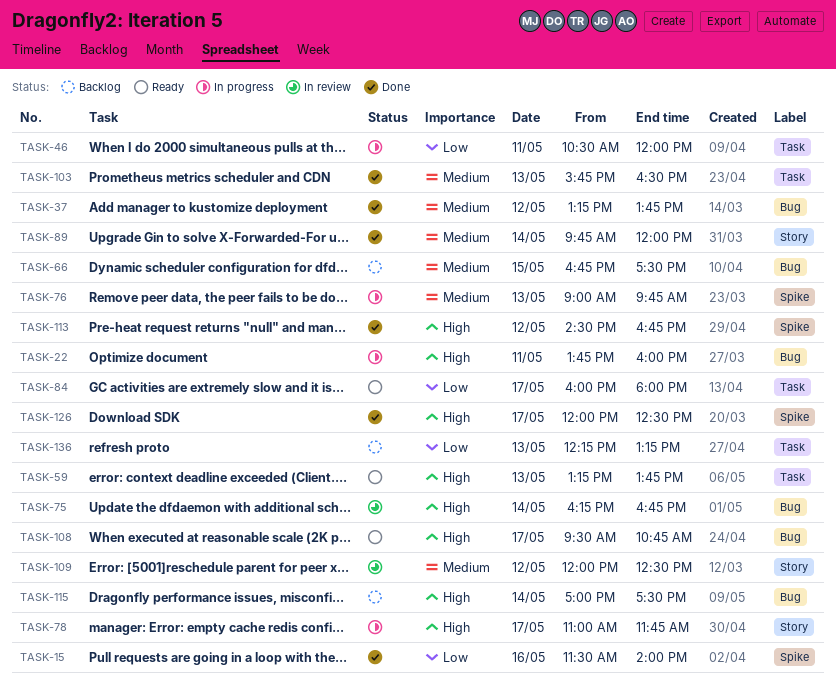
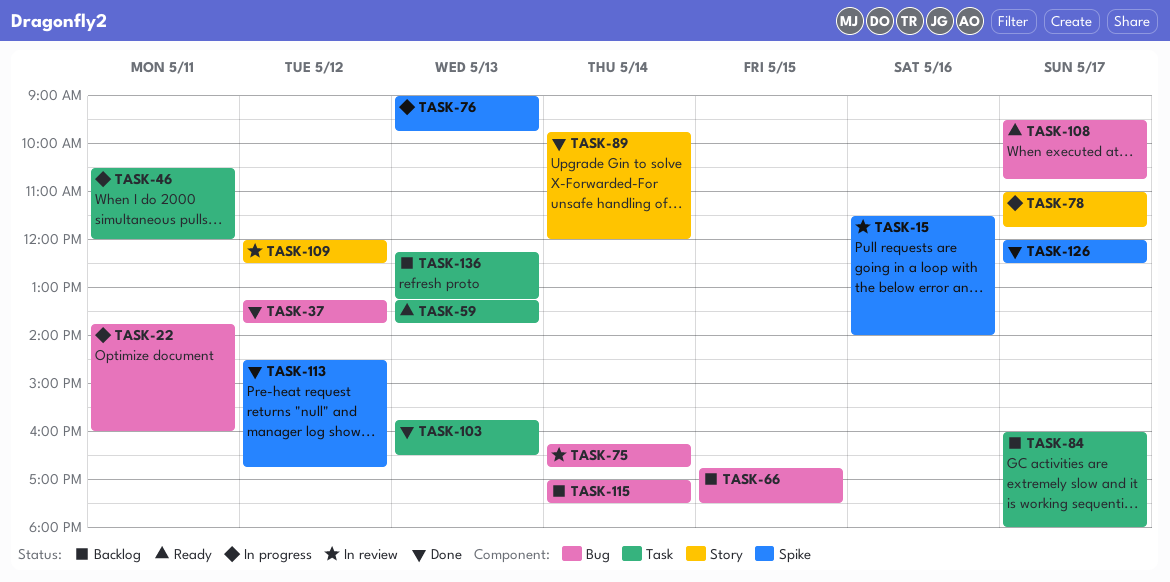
TASK-15, status: Done -> In review
TASK-84, status: Ready -> Backlog

